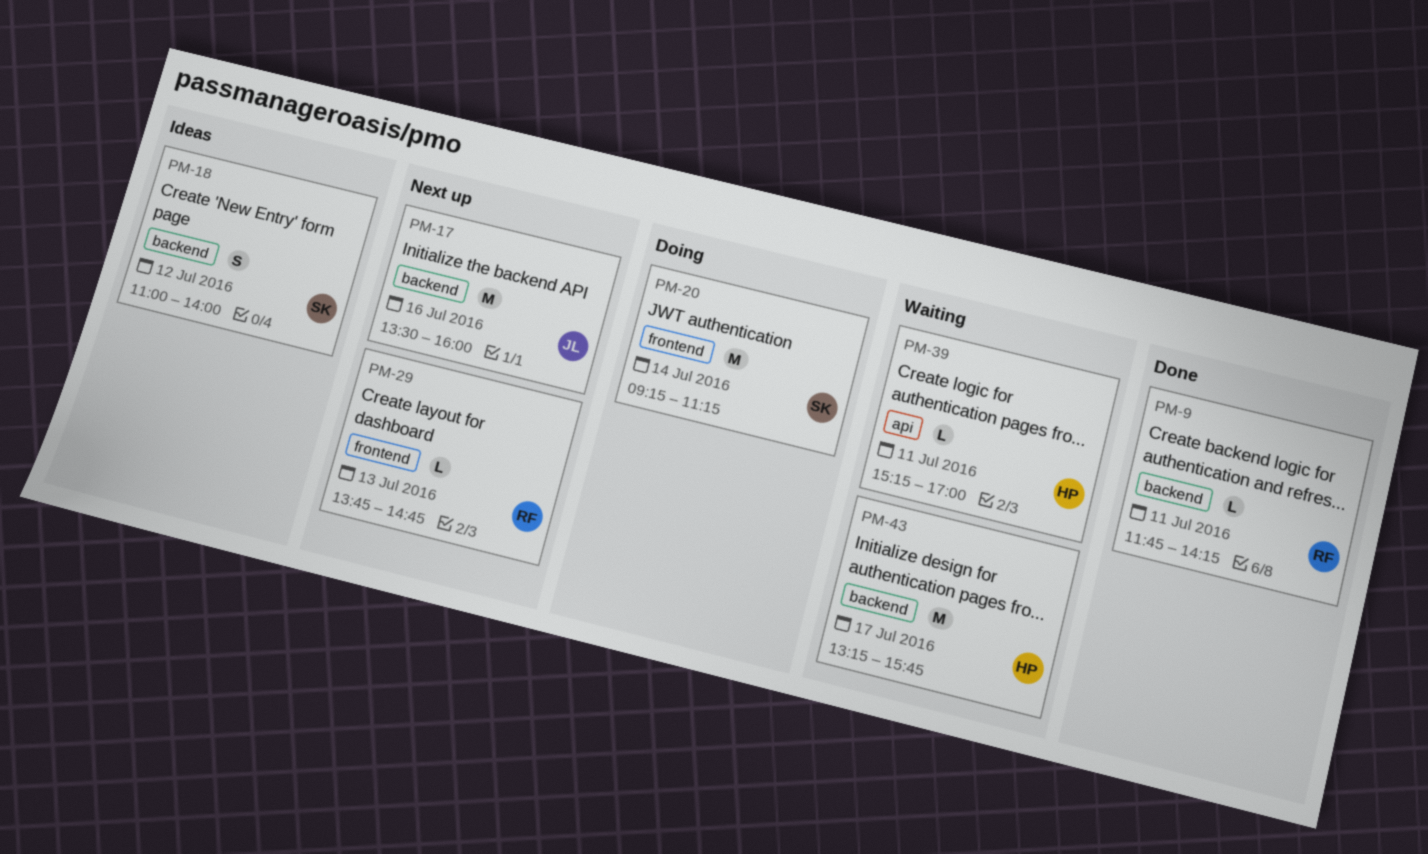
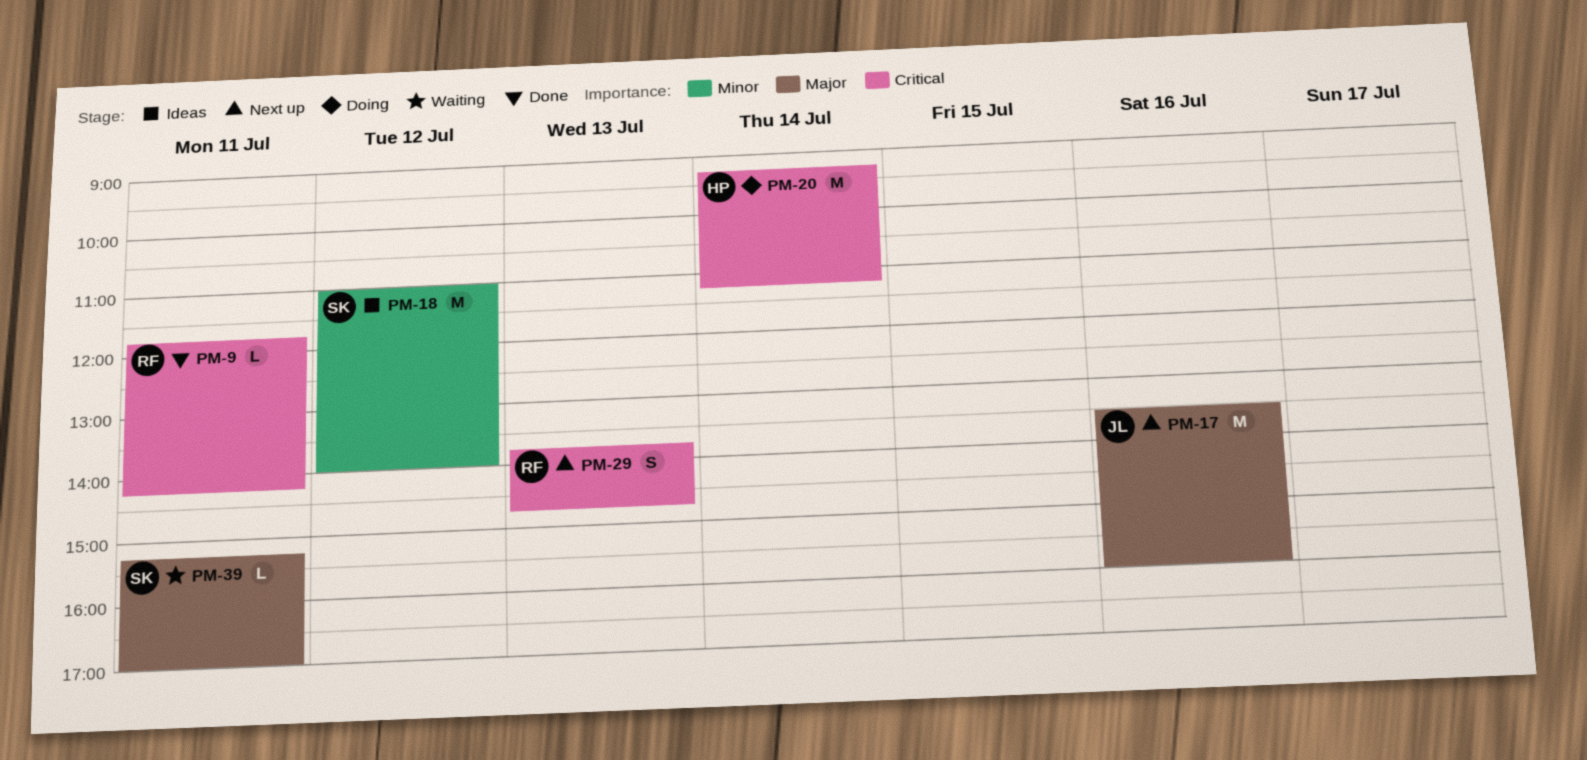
PM-18, estimate: S -> M
PM-20, owner: SK -> HP
PM-29, estimate: L -> S
PM-39, owner: HP -> SK
PM-43: present -> none

